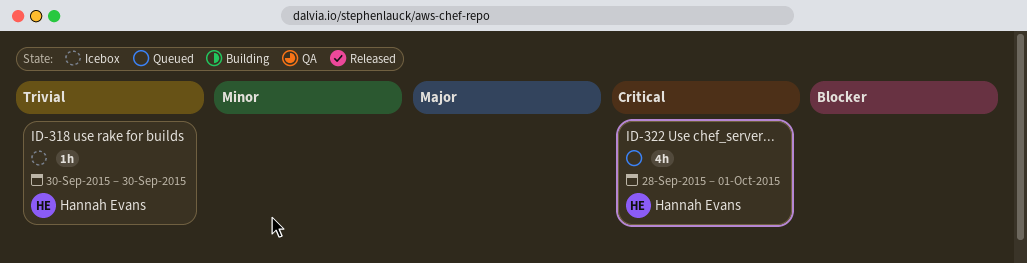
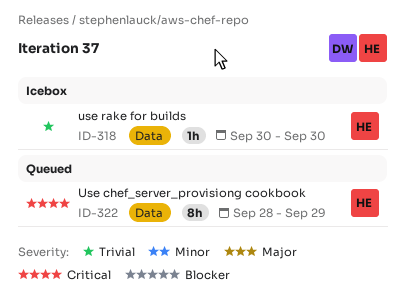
ID-322, estimate: 4h -> 8h
ID-322, due: Oct 1 -> Sep 29

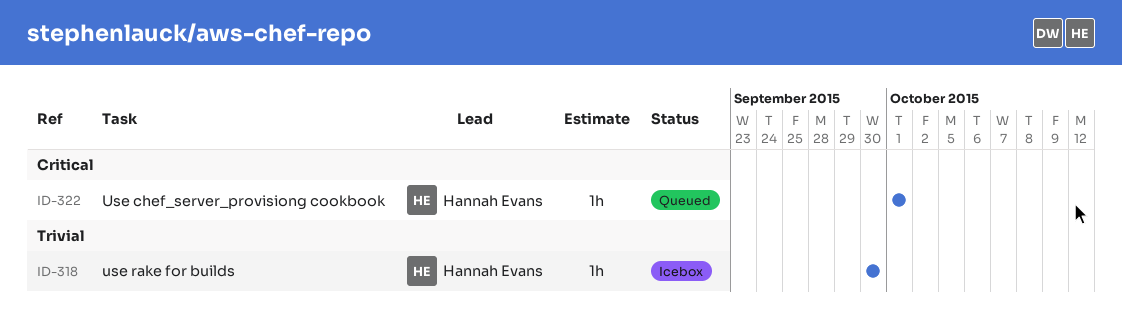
ID-322, estimate: 8h -> 1h
ID-322, start: Sep 28 -> Oct 1
ID-322, due: Sep 29 -> Oct 1

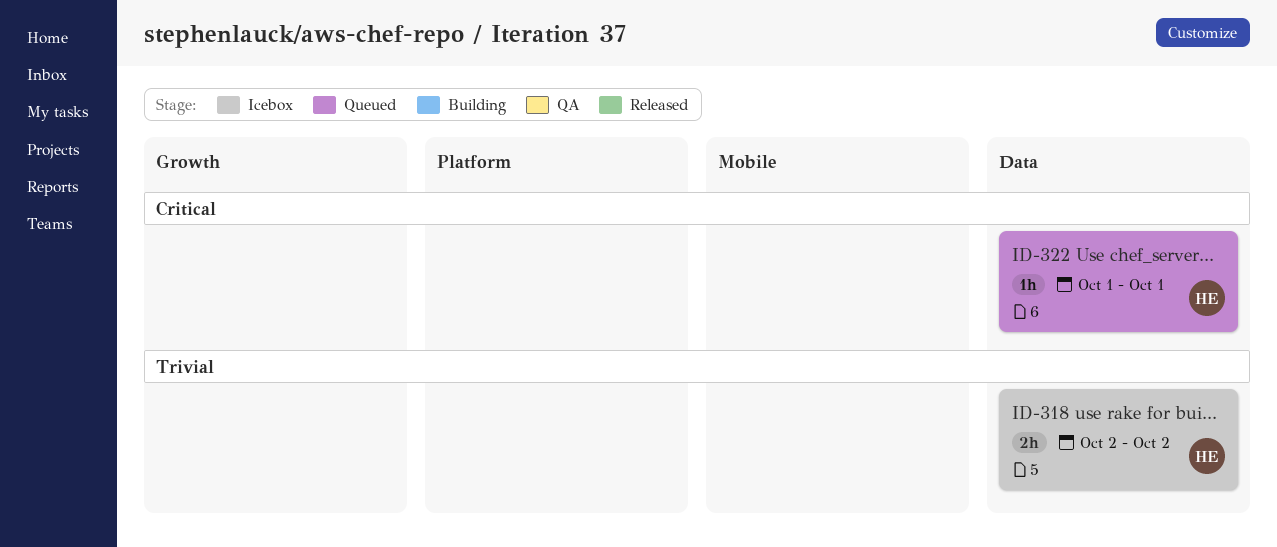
ID-318, estimate: 1h -> 2h
ID-318, start: Sep 30 -> Oct 2
ID-318, due: Sep 30 -> Oct 2

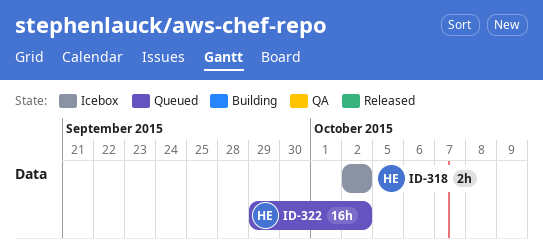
ID-322, estimate: 1h -> 16h
ID-322, start: Oct 1 -> Sep 29
ID-322, due: Oct 1 -> Oct 2

